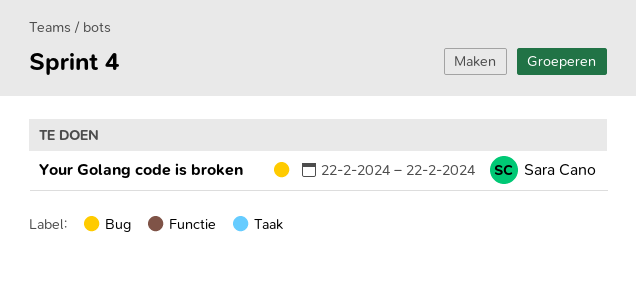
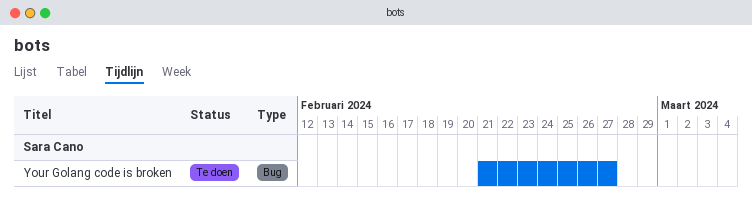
Your Golang code is broken, start: Feb 22 -> Feb 21
Your Golang code is broken, due: Feb 22 -> Feb 27

